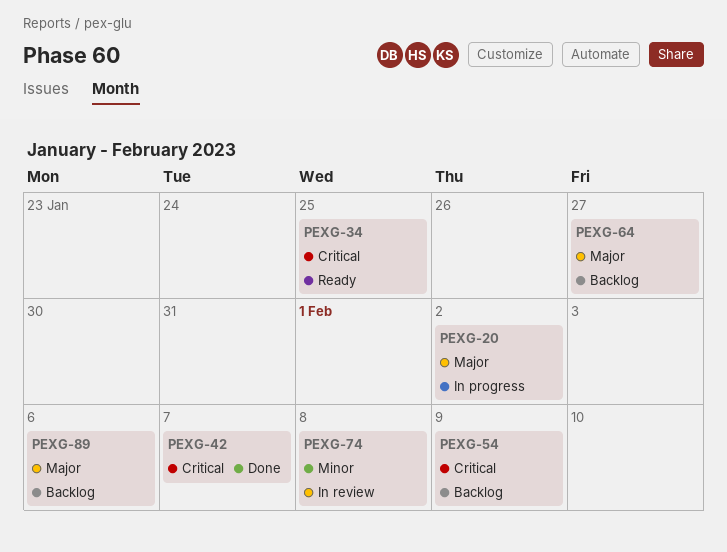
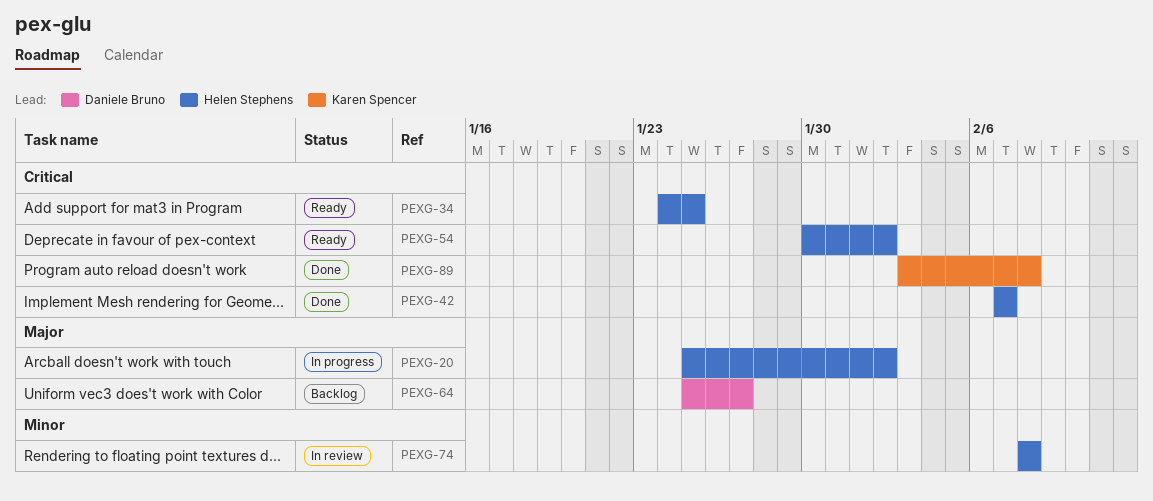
PEXG-54, status: Backlog -> Ready
PEXG-54, due: Feb 9 -> Feb 2
PEXG-89, status: Backlog -> Done
PEXG-89, priority: Major -> Critical
PEXG-89, due: Feb 6 -> Feb 8

